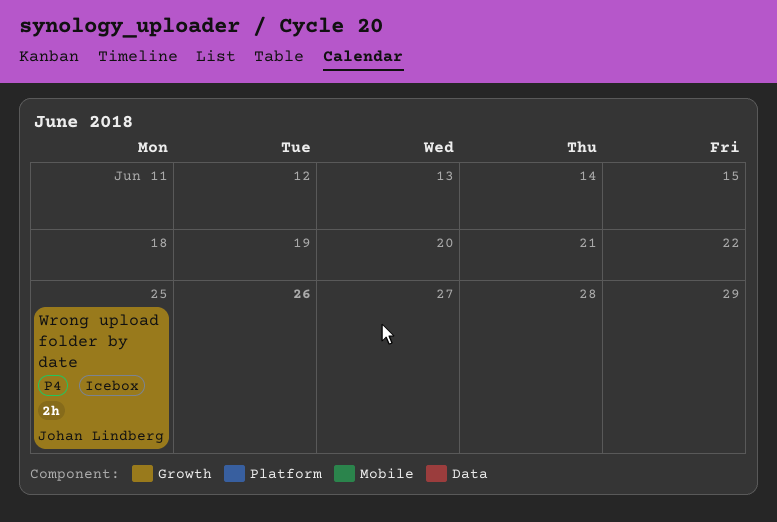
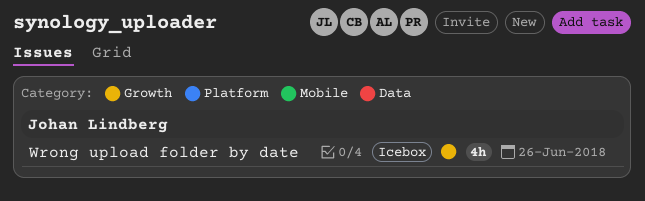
Wrong upload folder by date, estimate: 2h -> 4h
Wrong upload folder by date, due: Jun 25 -> Jun 26

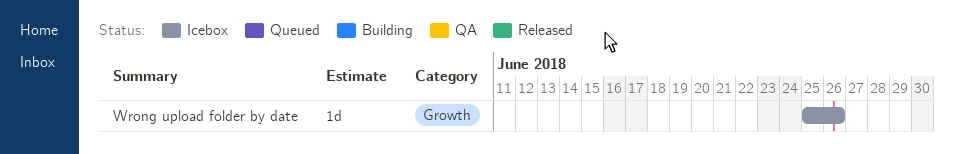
Wrong upload folder by date, estimate: 4h -> 1d

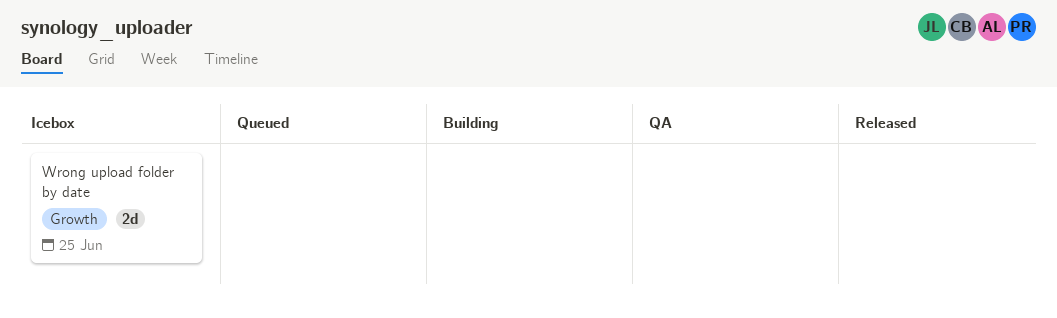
Wrong upload folder by date, estimate: 1d -> 2d
Wrong upload folder by date, due: Jun 26 -> Jun 25

